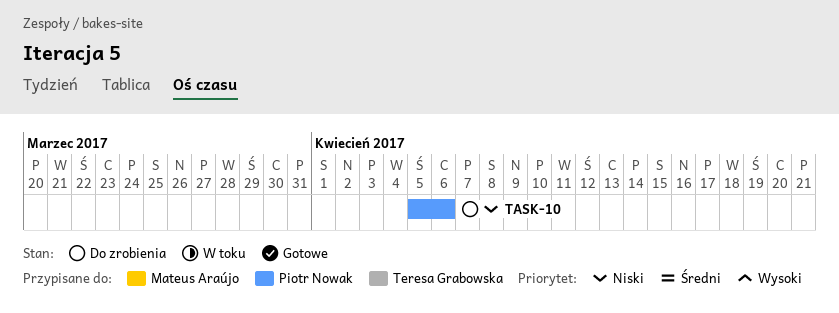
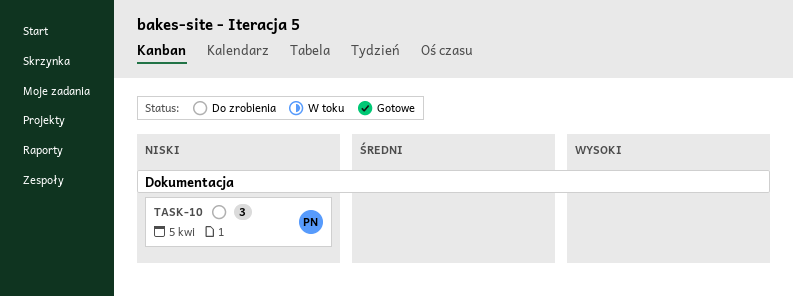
TASK-10, due: Apr 6 -> Apr 5

